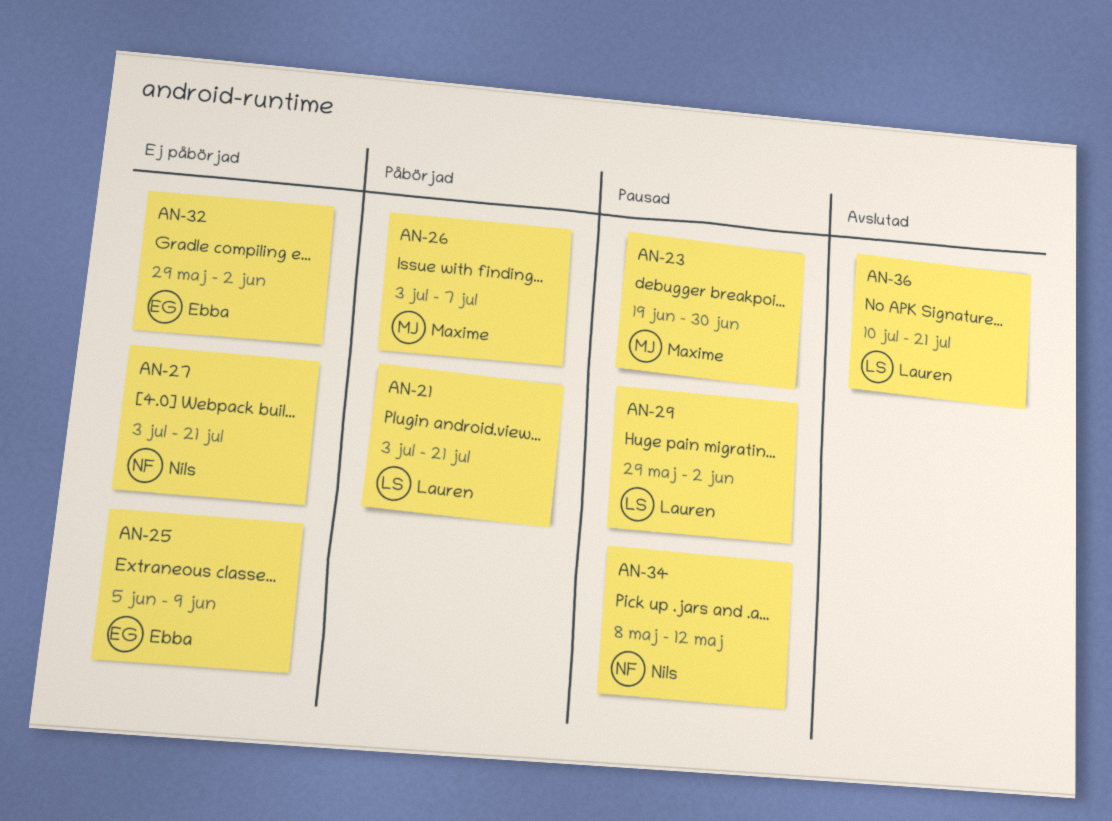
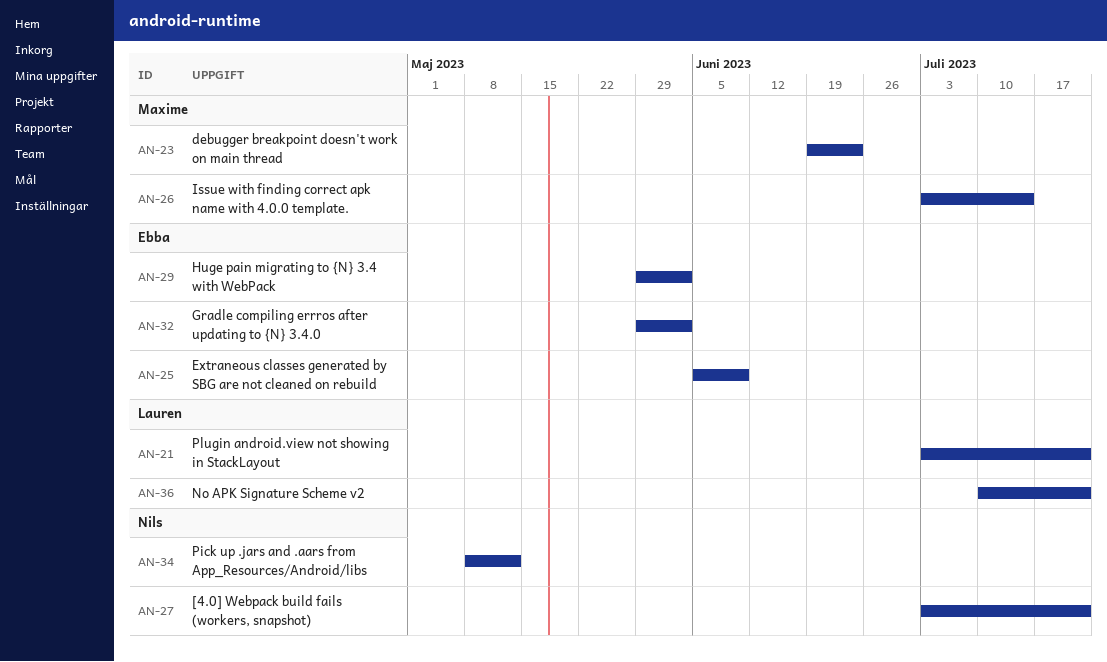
AN-23, due: Jun 30 -> Jun 23
AN-26, due: Jul 7 -> Jul 14
AN-29, owner: Lauren -> Ebba

